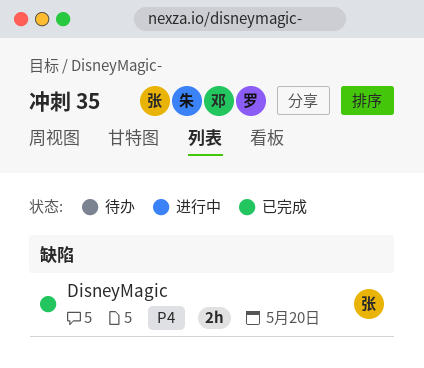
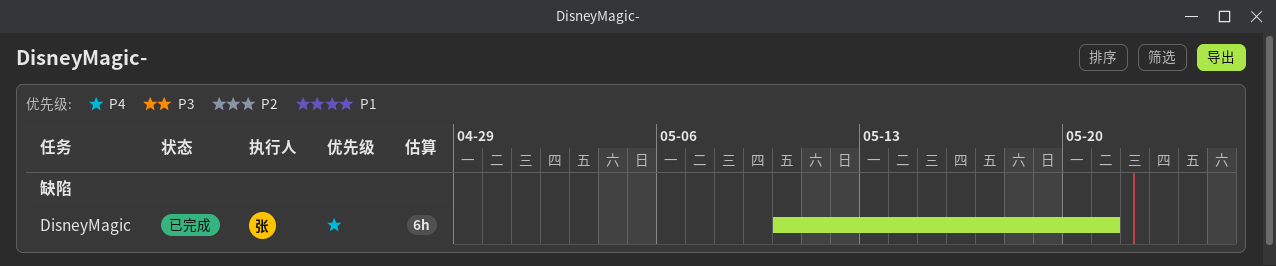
DisneyMagic, estimate: 2h -> 6h
DisneyMagic, due: May 20 -> May 21

